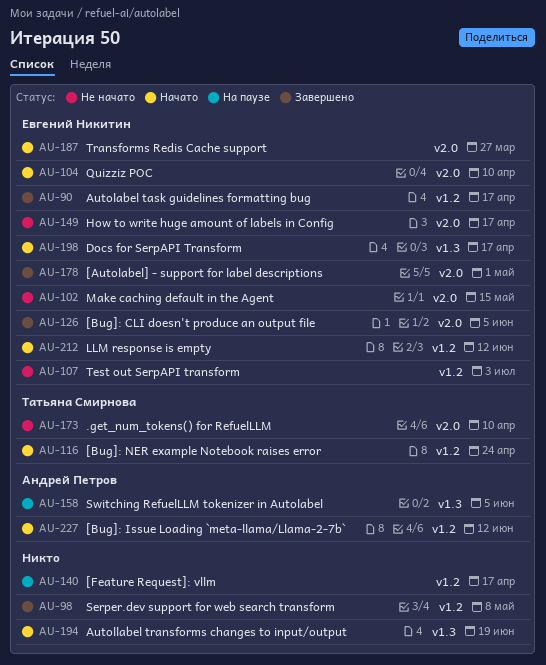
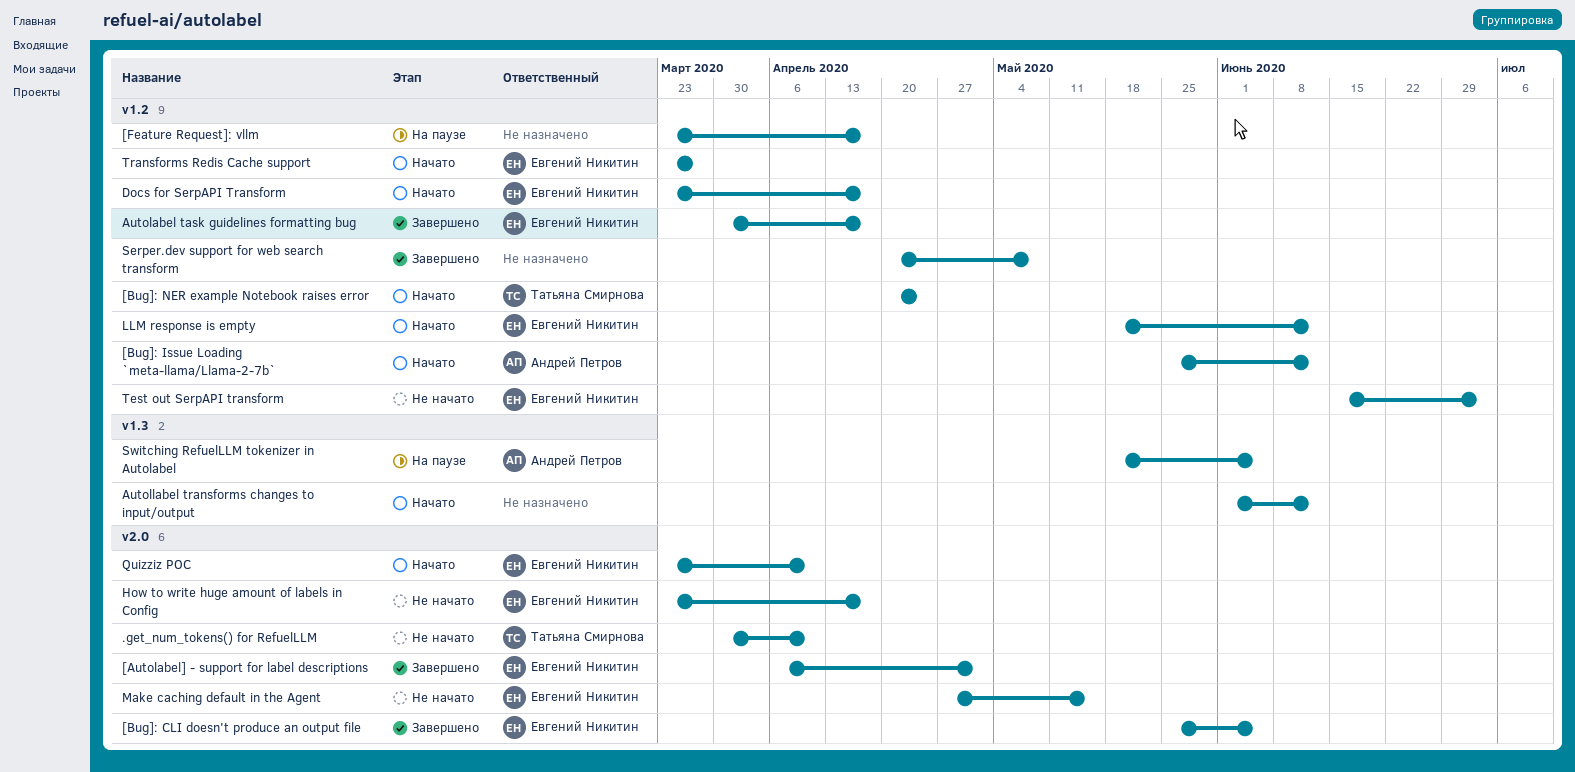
Autollabel transforms changes to input/output, due: Jun 19 -> Jun 12
Docs for SerpAPI Transform, label: v1.3 -> v1.2
Transforms Redis Cache support, label: v2.0 -> v1.2

